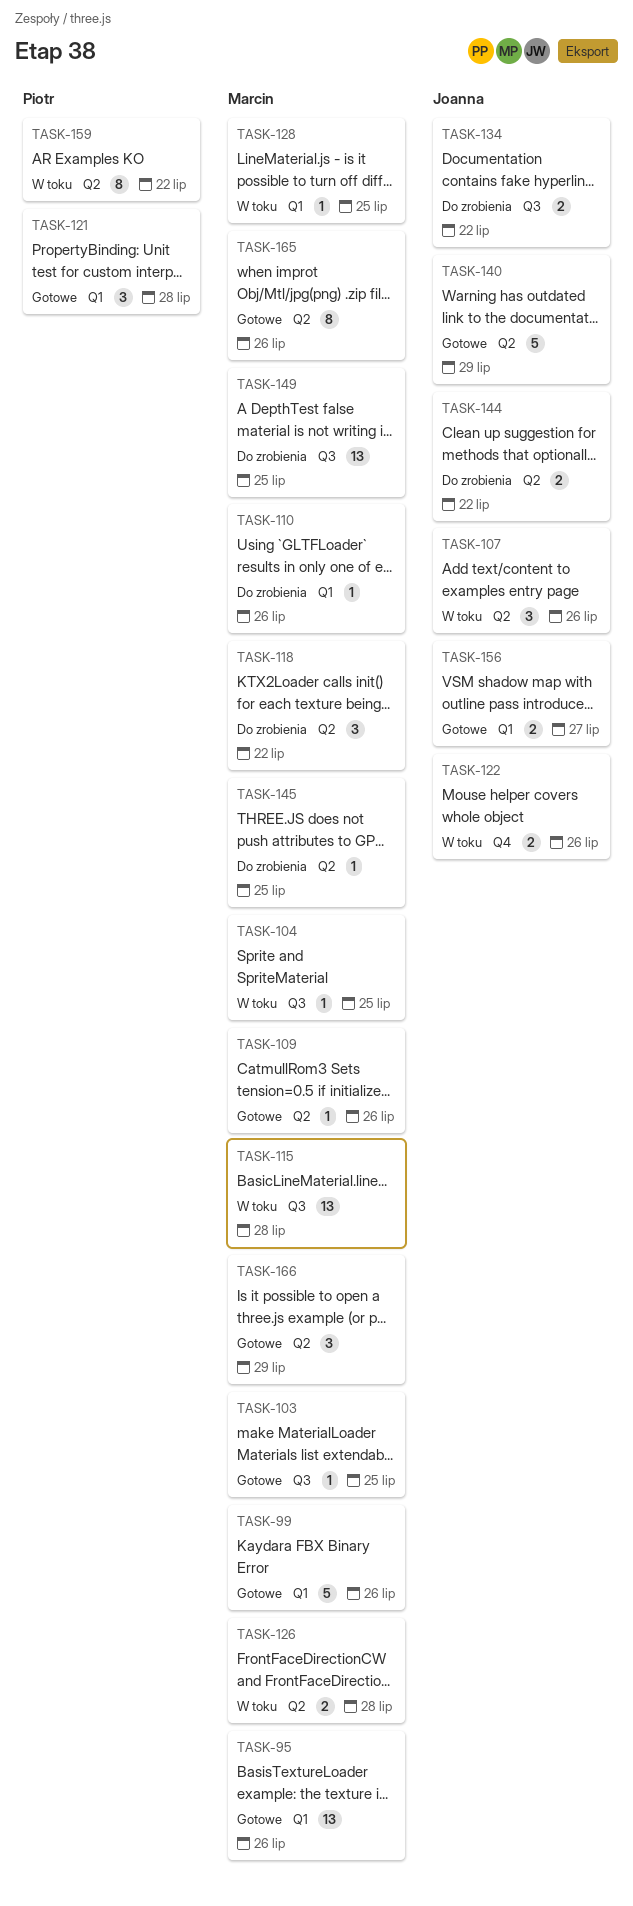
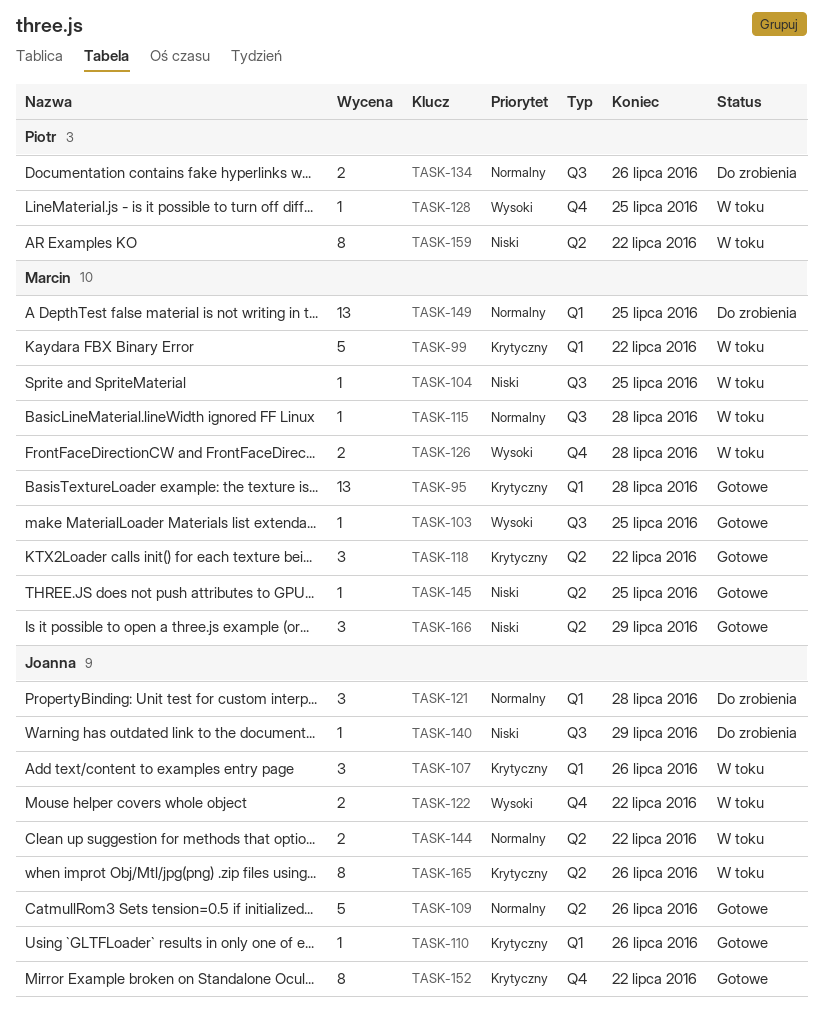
TASK-95, due: Jul 26 -> Jul 28
TASK-99, status: Gotowe -> W toku
TASK-99, due: Jul 26 -> Jul 22
TASK-107, label: Q2 -> Q1
TASK-109, owner: Marcin -> Joanna
TASK-109, estimate: 1 -> 5
TASK-110, status: Do zrobienia -> Gotowe
TASK-110, owner: Marcin -> Joanna
TASK-115, estimate: 13 -> 1
TASK-118, status: Do zrobienia -> Gotowe
TASK-121, status: Gotowe -> Do zrobienia
TASK-121, owner: Piotr -> Joanna
TASK-122, due: Jul 26 -> Jul 22
TASK-126, label: Q2 -> Q4
TASK-128, owner: Marcin -> Piotr
TASK-128, label: Q1 -> Q4
TASK-134, owner: Joanna -> Piotr
TASK-134, due: Jul 22 -> Jul 26
TASK-140, status: Gotowe -> Do zrobienia
TASK-140, label: Q2 -> Q3
TASK-140, estimate: 5 -> 1
TASK-144, status: Do zrobienia -> W toku
TASK-145, status: Do zrobienia -> Gotowe
TASK-149, label: Q3 -> Q1
TASK-152: none -> present
TASK-156: present -> none
TASK-165, status: Gotowe -> W toku
TASK-165, owner: Marcin -> Joanna

